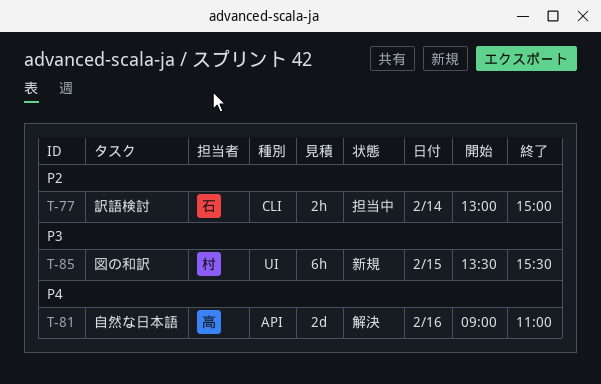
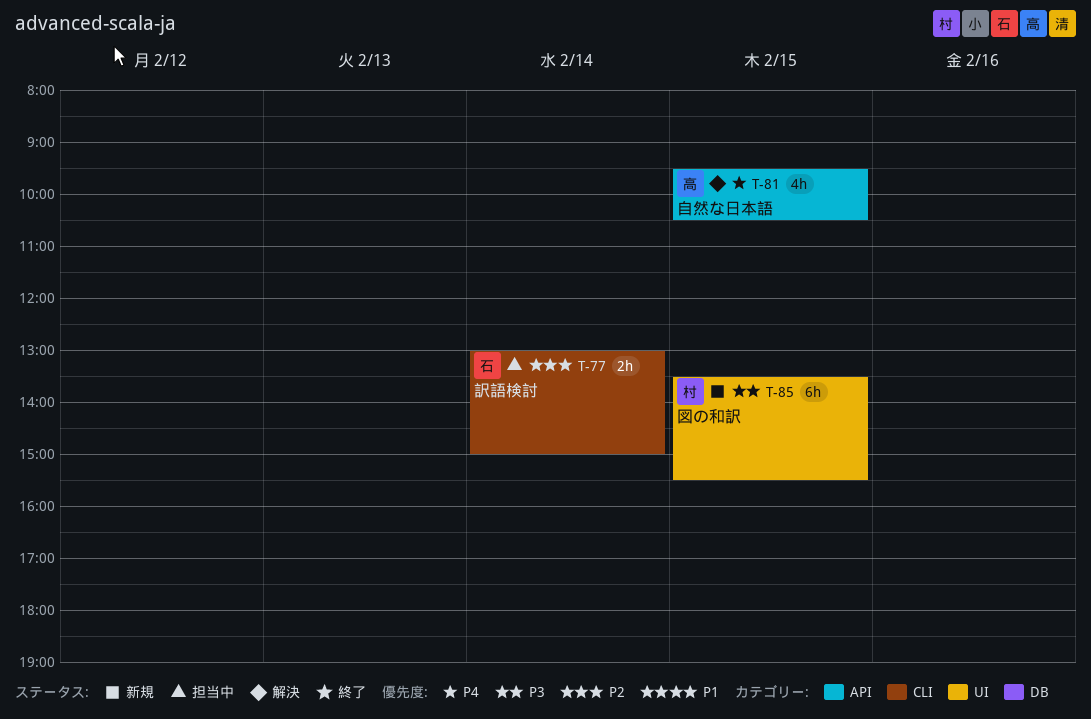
T-81, estimate: 2d -> 4h
T-81, day: Feb 16 -> Feb 15
T-81, begins: 09:00 -> 09:30
T-81, ends: 11:00 -> 10:30

